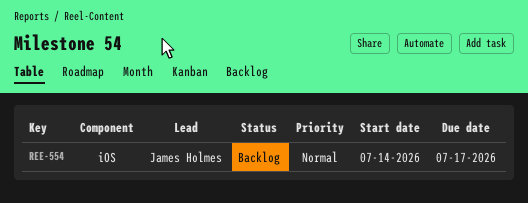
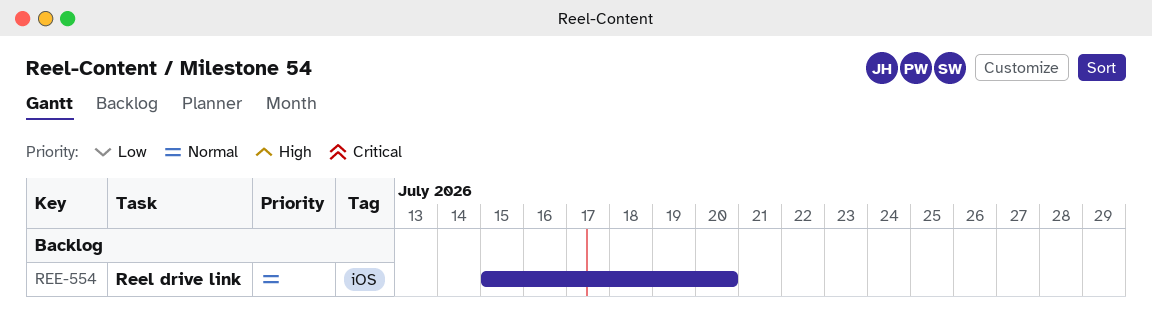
REE-554, start: Jul 14 -> Jul 15
REE-554, due: Jul 17 -> Jul 20

